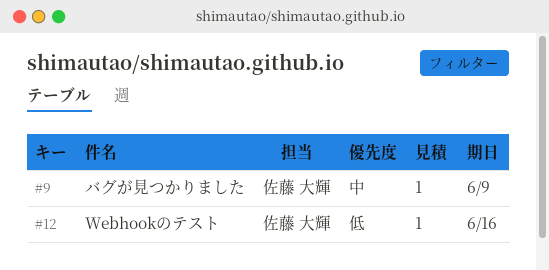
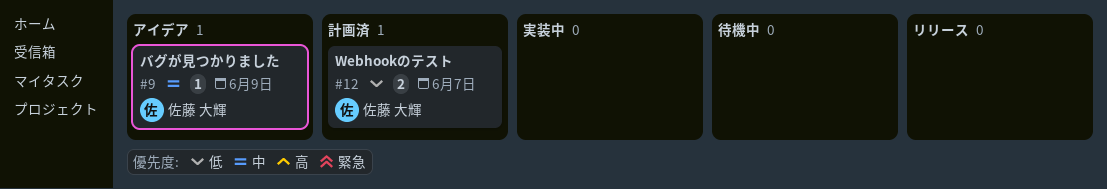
#12, estimate: 1 -> 2
#12, due: Jun 16 -> Jun 7

